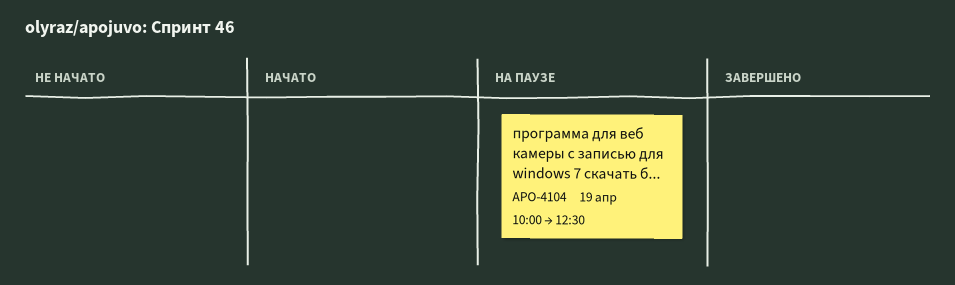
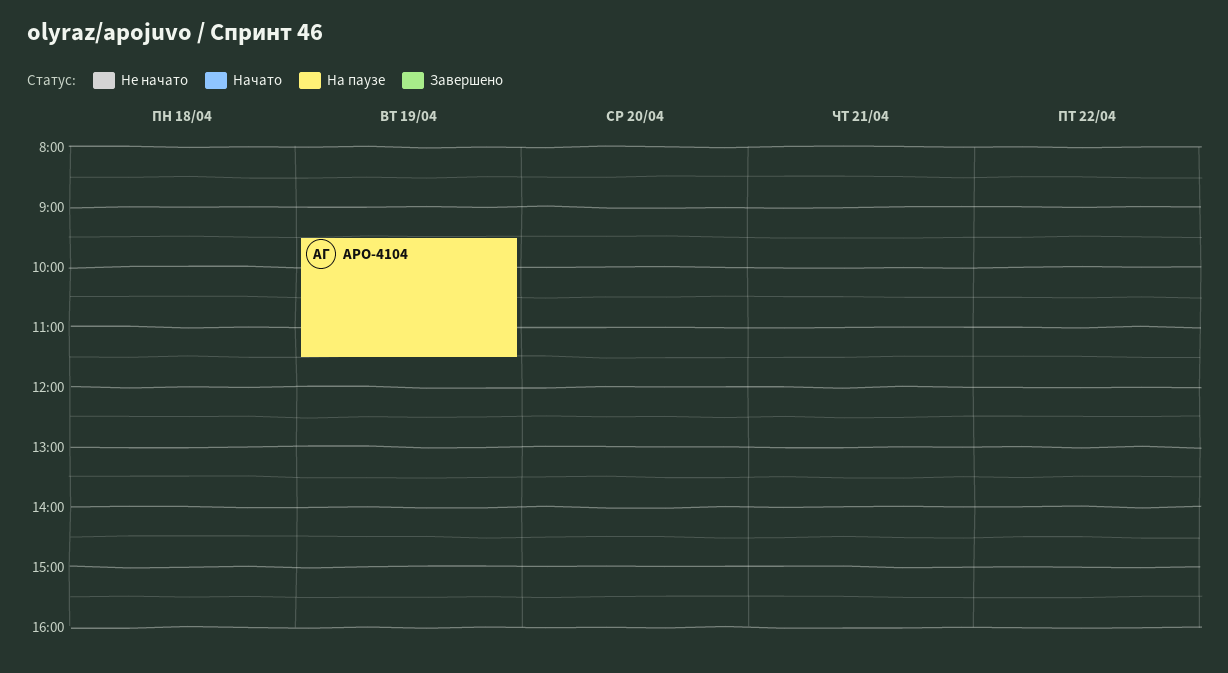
APO-4104, begins: 10:00 -> 09:30
APO-4104, ends: 12:30 -> 11:30

